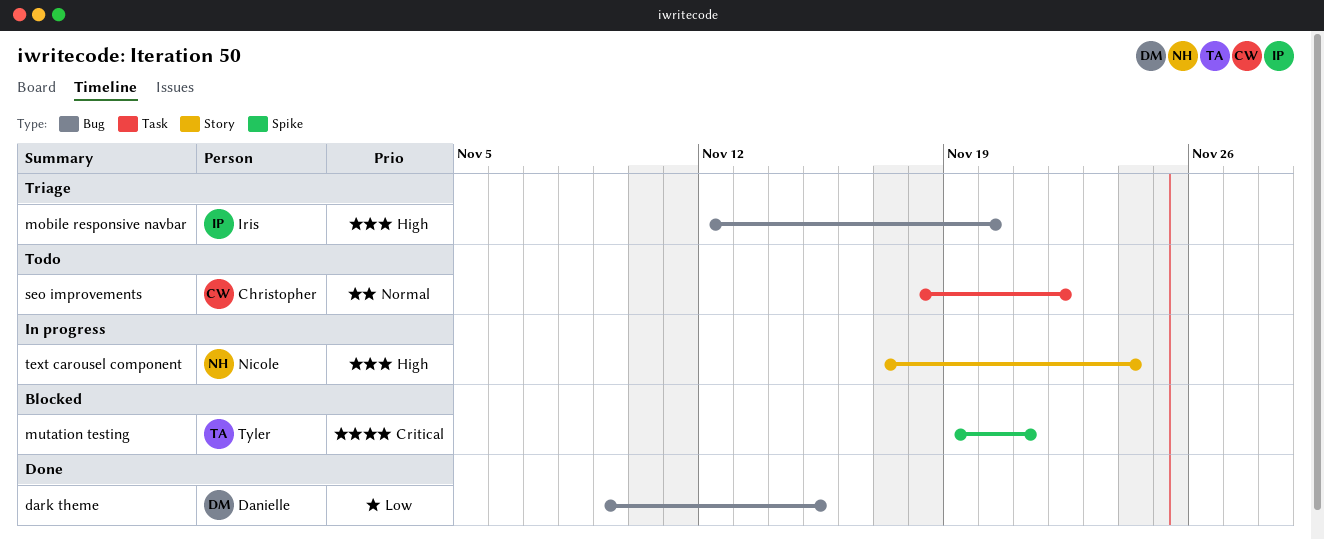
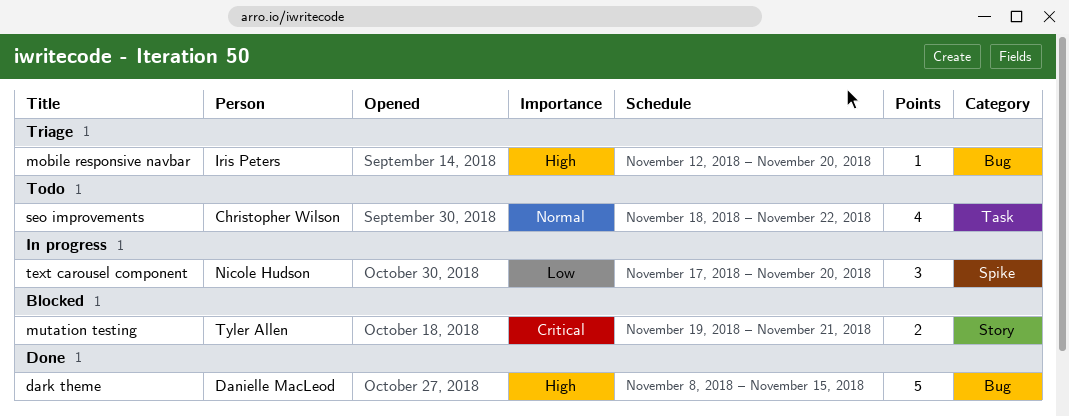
dark theme, priority: Low -> High
dark theme, start: Nov 9 -> Nov 8
mutation testing, label: Spike -> Story
text carousel component, priority: High -> Low
text carousel component, label: Story -> Spike
text carousel component, due: Nov 24 -> Nov 20

